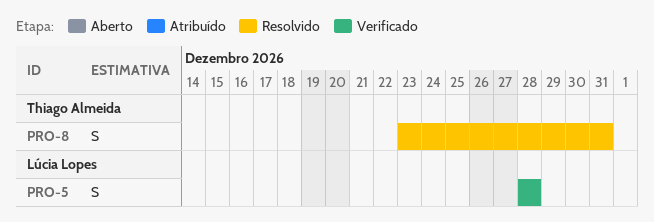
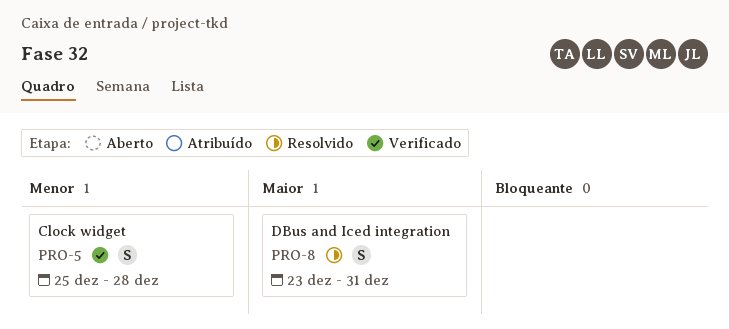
PRO-5, start: Dec 28 -> Dec 25

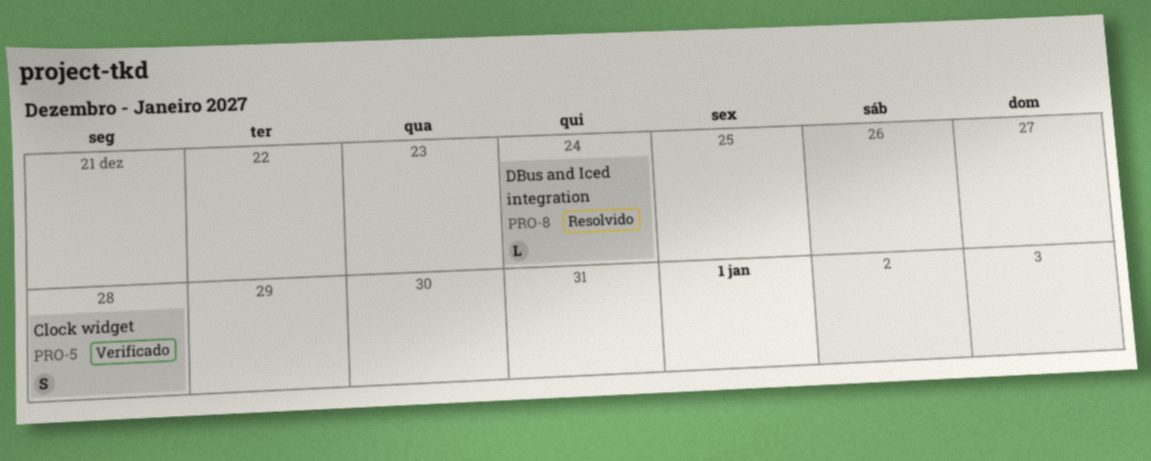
PRO-8, estimate: S -> L
PRO-8, due: Dec 31 -> Dec 24

